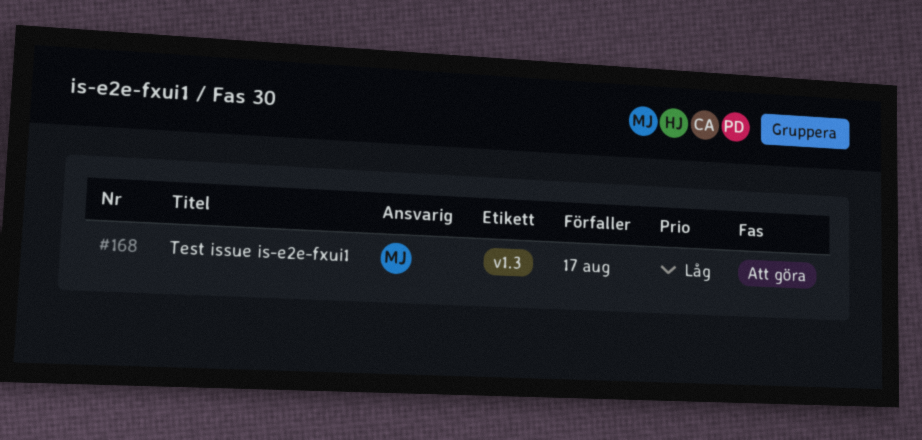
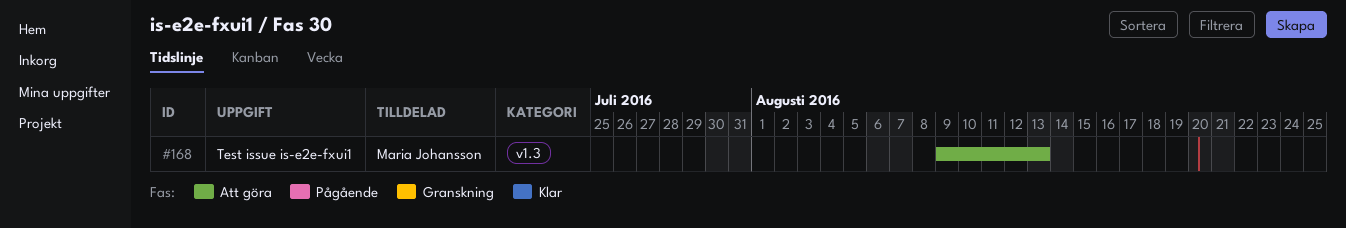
#168, due: Aug 17 -> Aug 13

